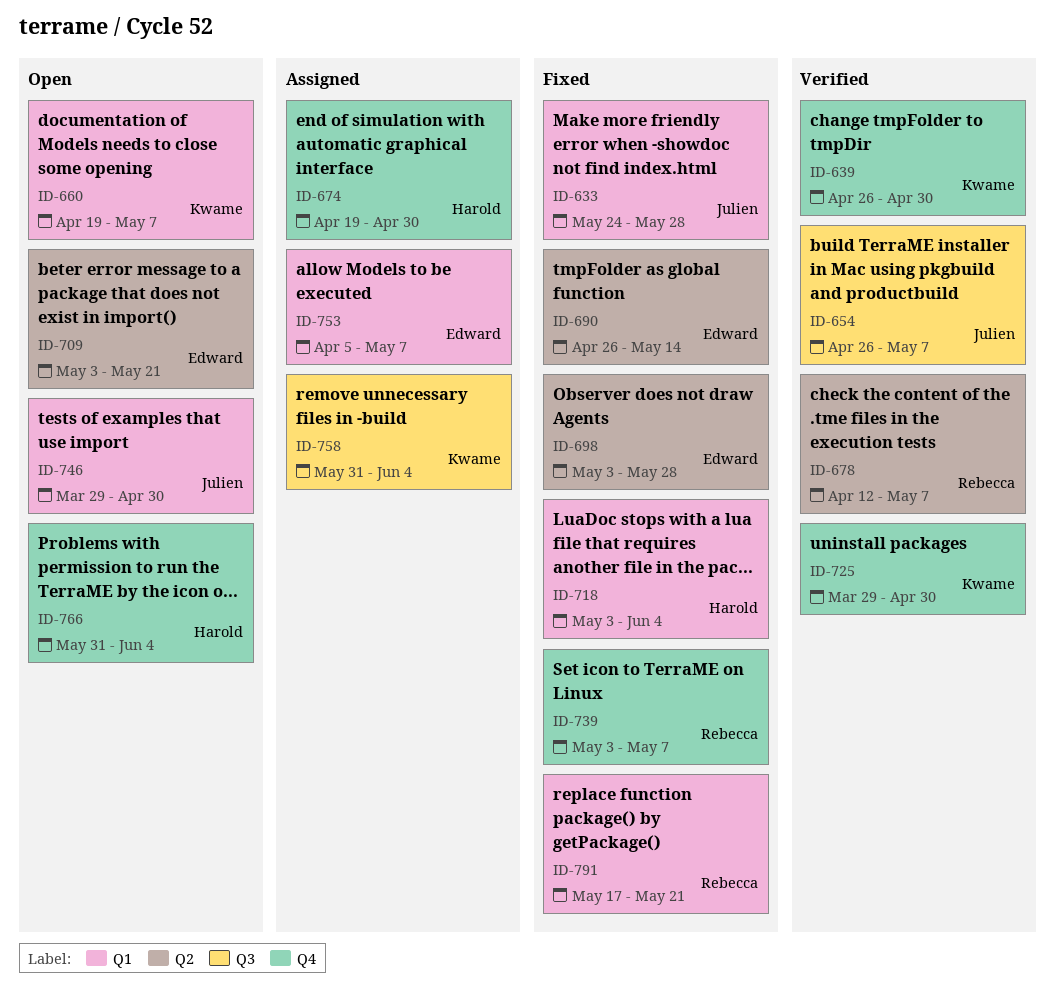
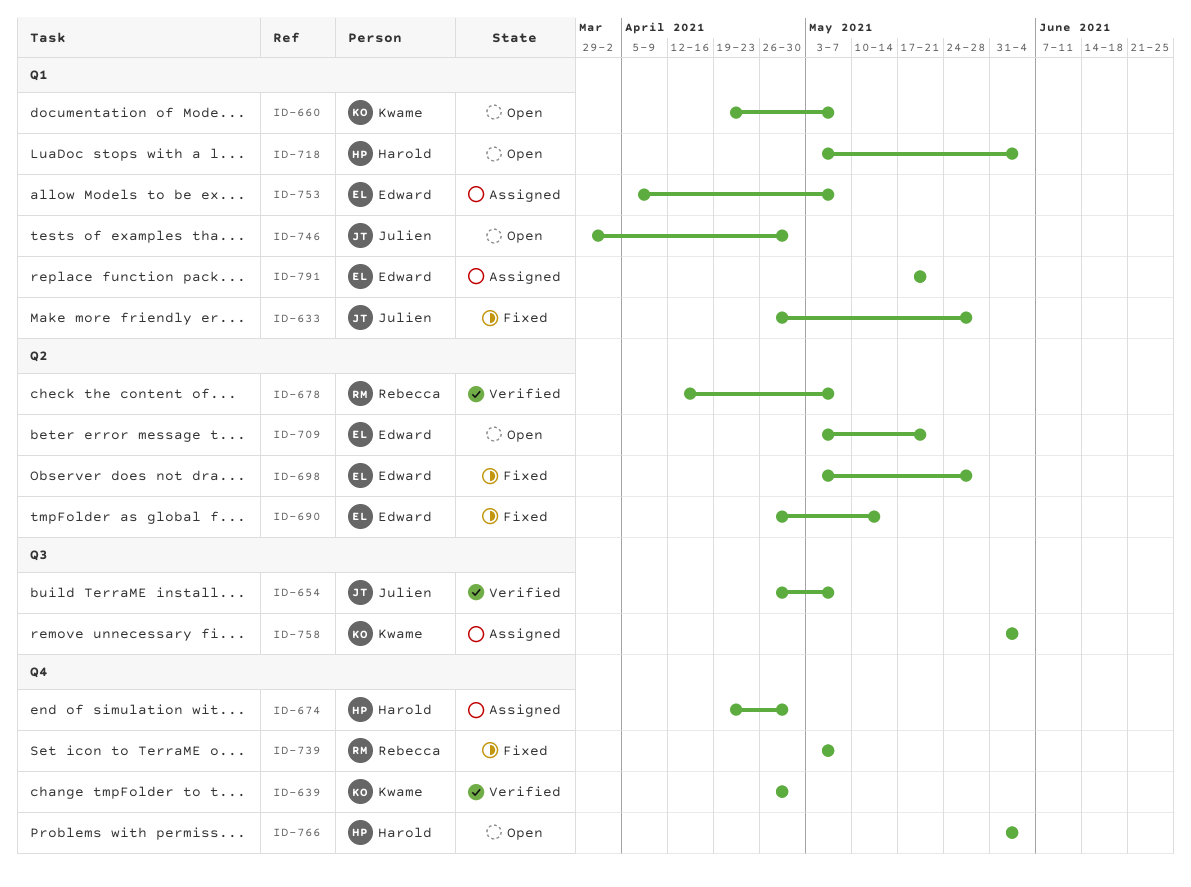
ID-633, start: May 24 -> Apr 26
ID-718, status: Fixed -> Open
ID-725: present -> none
ID-791, status: Fixed -> Assigned
ID-791, owner: Rebecca -> Edward

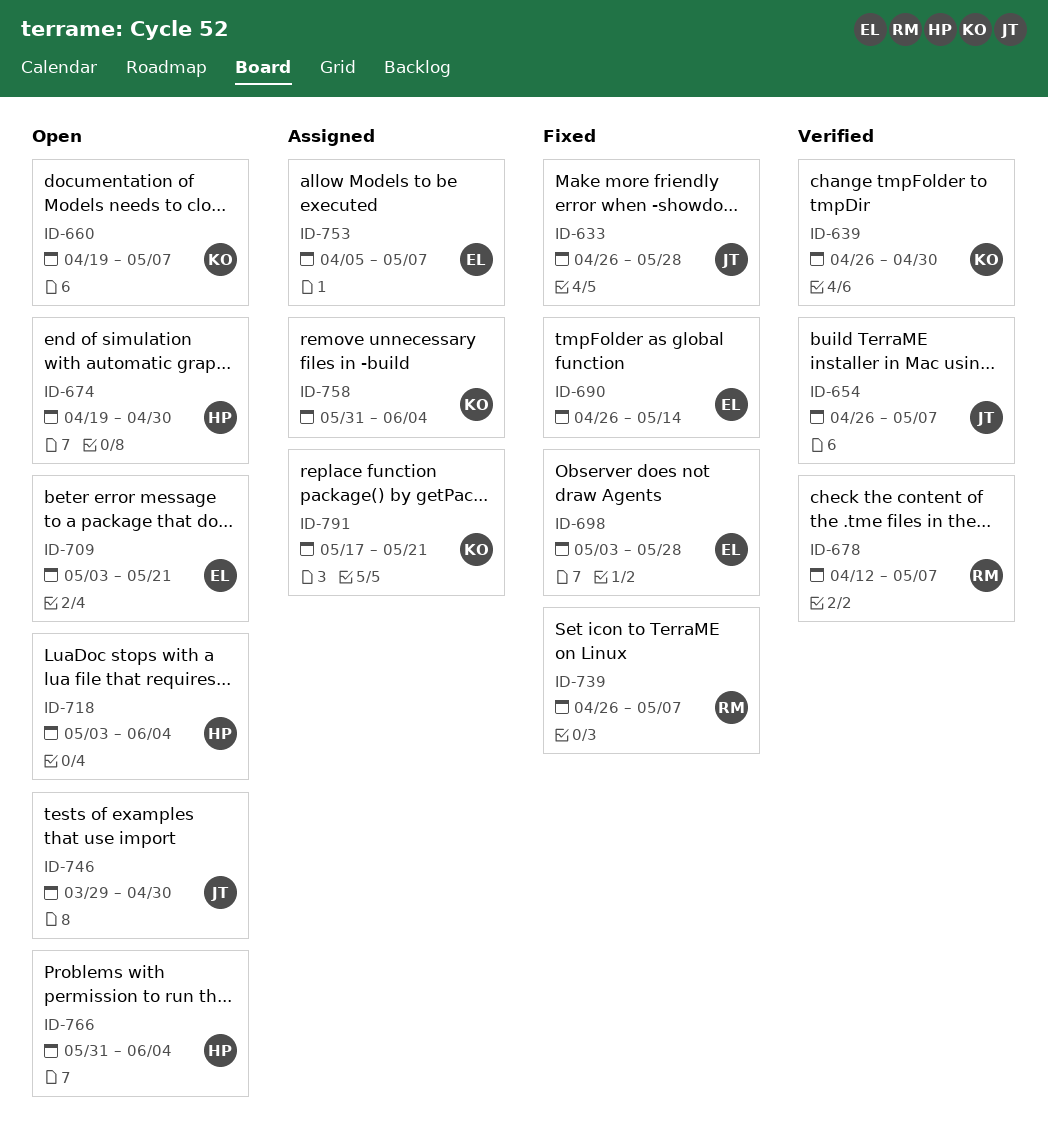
ID-674, status: Assigned -> Open
ID-739, start: May 3 -> Apr 26
ID-791, owner: Edward -> Kwame

